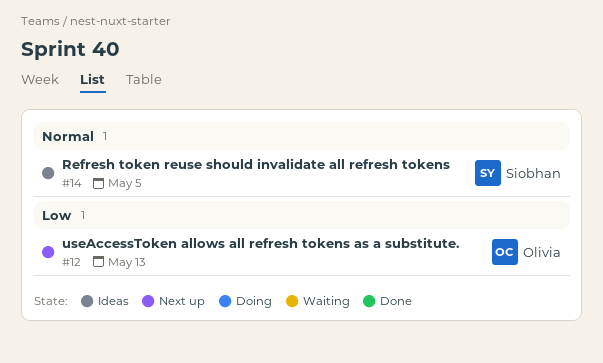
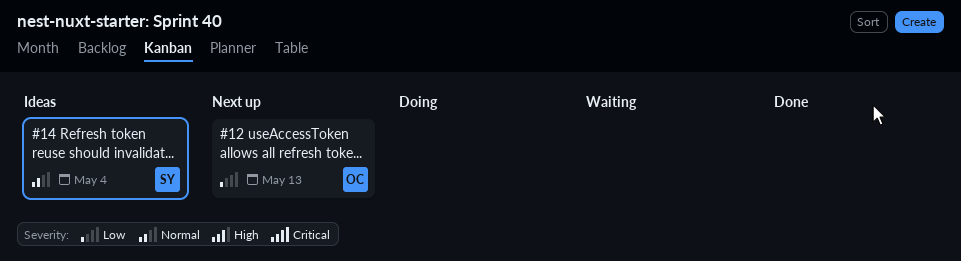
#14, due: May 5 -> May 4

